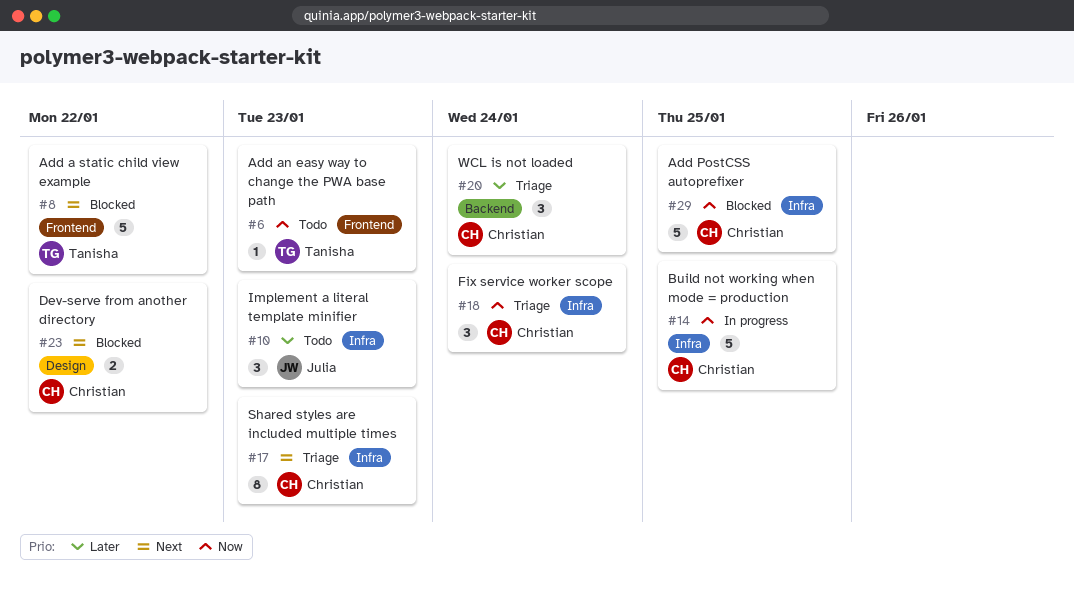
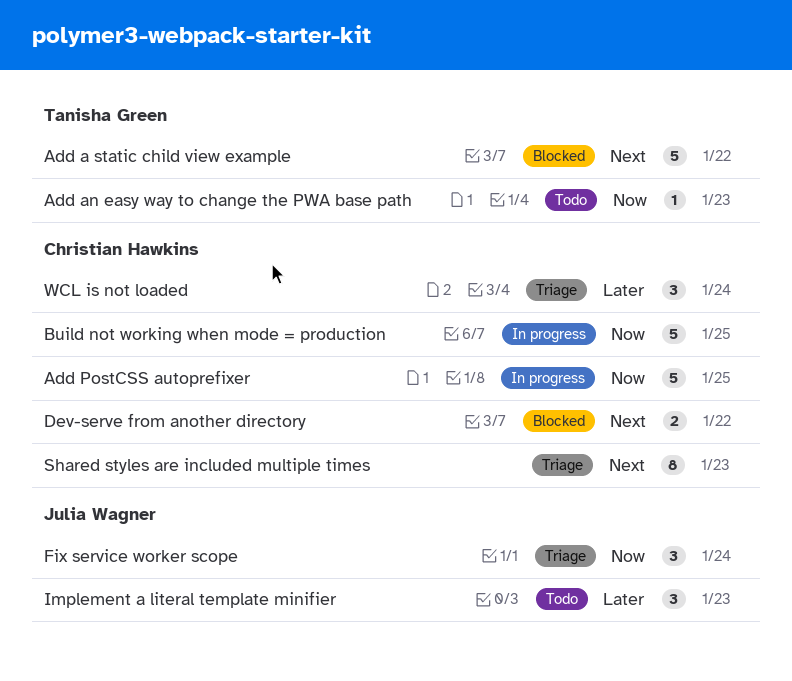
Add PostCSS autoprefixer, status: Blocked -> In progress
Fix service worker scope, owner: Christian Hawkins -> Julia Wagner

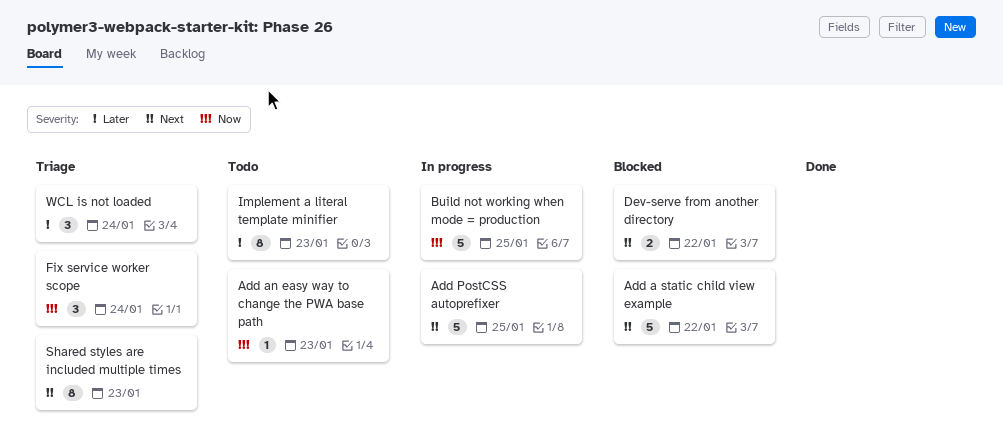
Add PostCSS autoprefixer, priority: Now -> Next
Implement a literal template minifier, estimate: 3 -> 8

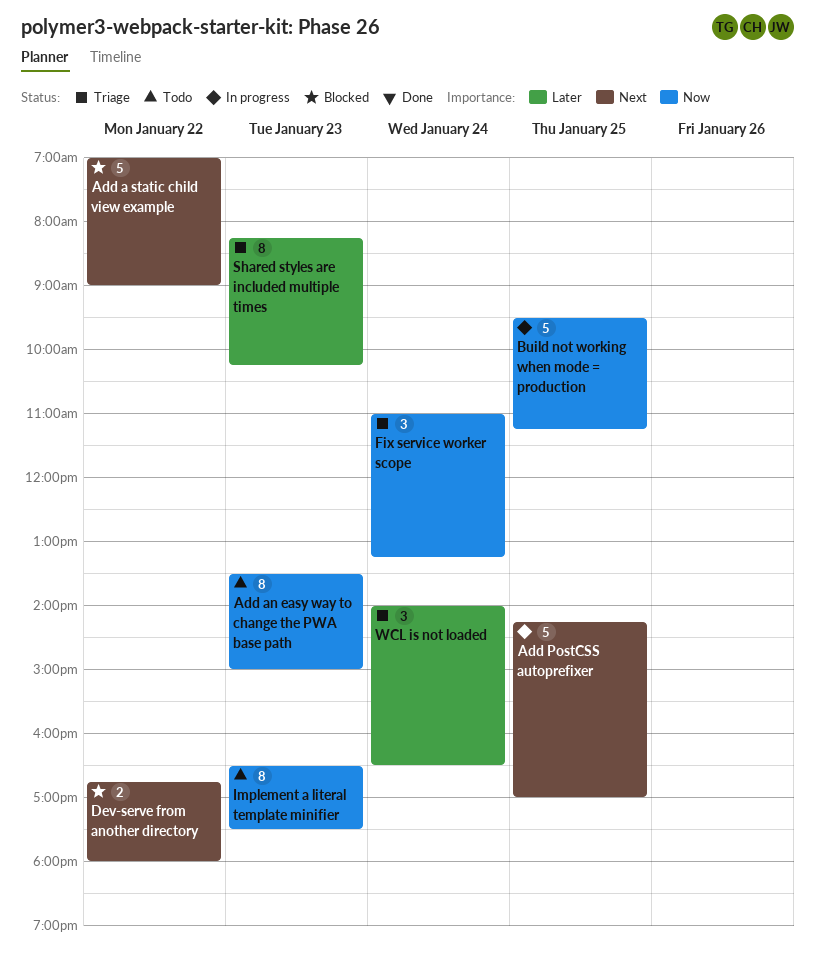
Add an easy way to change the PWA base path, estimate: 1 -> 8
Implement a literal template minifier, priority: Later -> Now
Shared styles are included multiple times, priority: Next -> Later

